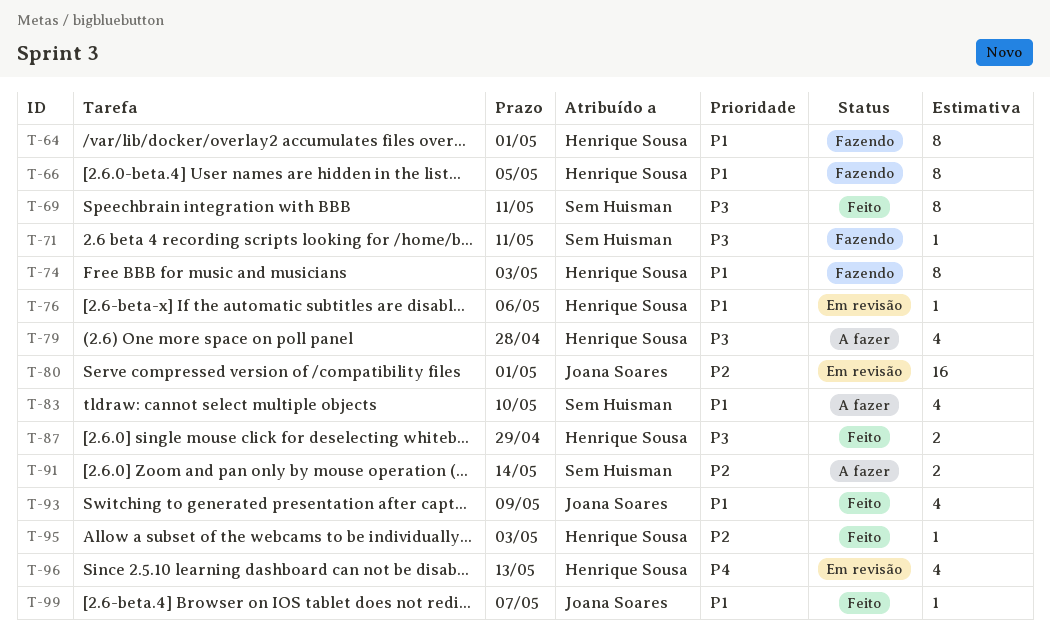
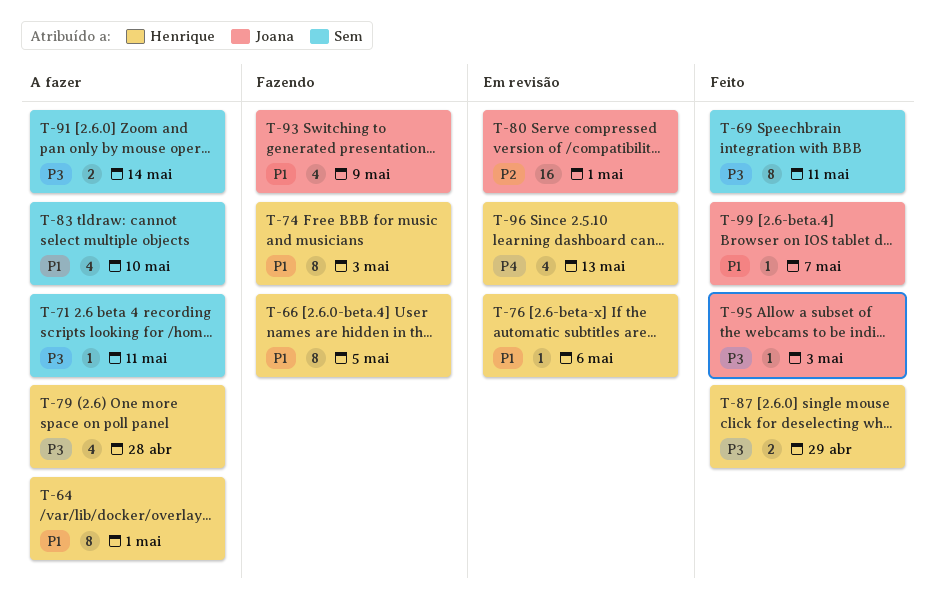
T-64, status: Fazendo -> A fazer
T-71, status: Fazendo -> A fazer
T-91, priority: P2 -> P3
T-93, status: Feito -> Fazendo
T-95, owner: Henrique Sousa -> Joana Soares
T-95, priority: P2 -> P3

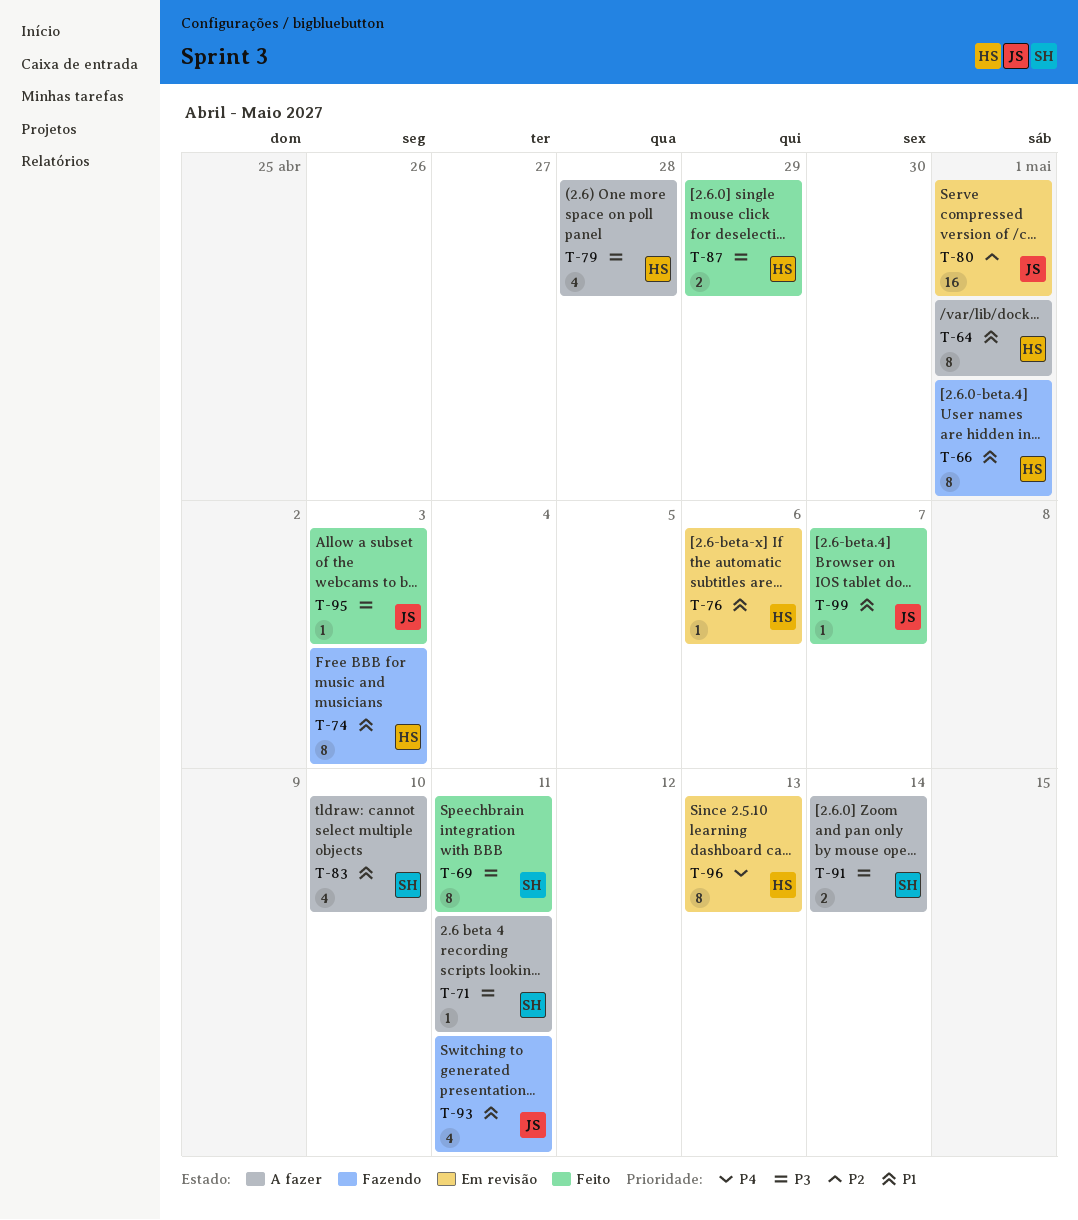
T-66, due: May 5 -> May 1
T-93, due: May 9 -> May 11
T-96, estimate: 4 -> 8

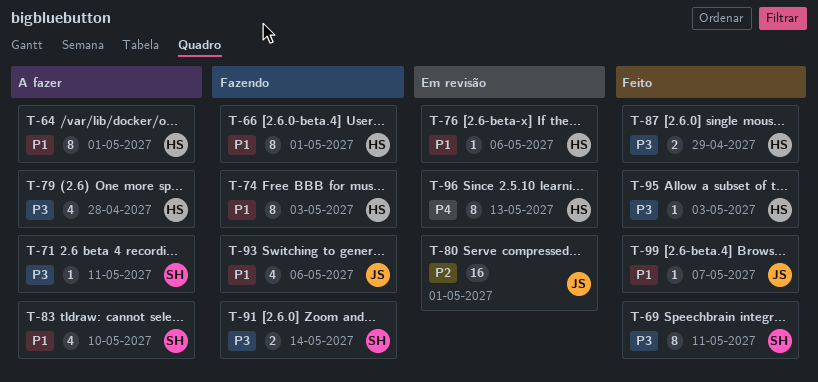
T-91, status: A fazer -> Fazendo
T-93, due: May 11 -> May 6
T-95, owner: JS -> HS

